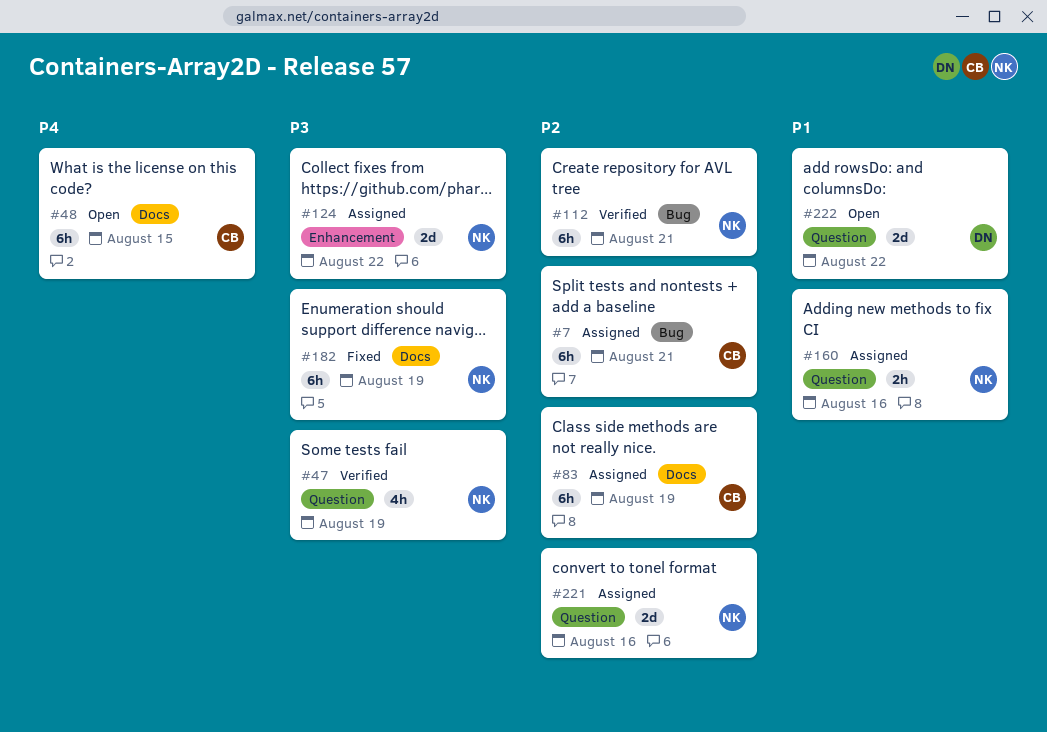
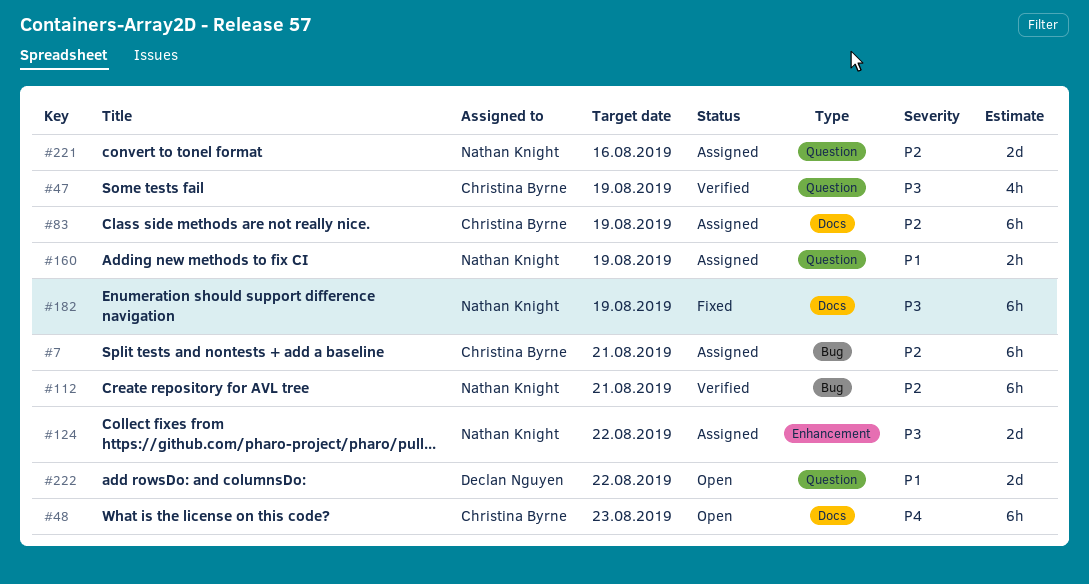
#47, owner: Nathan Knight -> Christina Byrne
#48, due: Aug 15 -> Aug 23
#160, due: Aug 16 -> Aug 19

